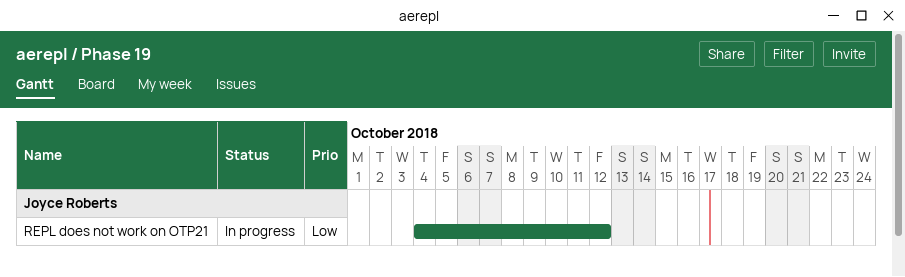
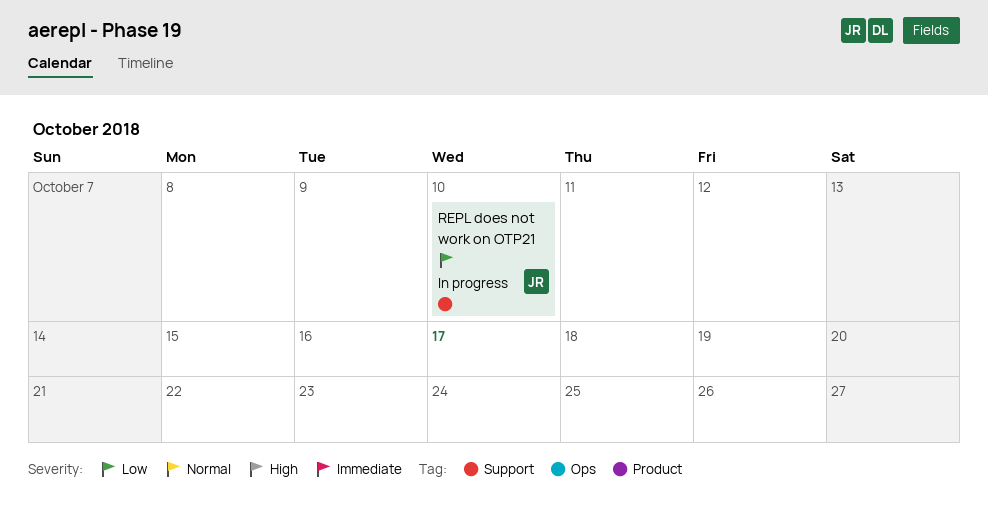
REPL does not work on OTP21, due: Oct 12 -> Oct 10

